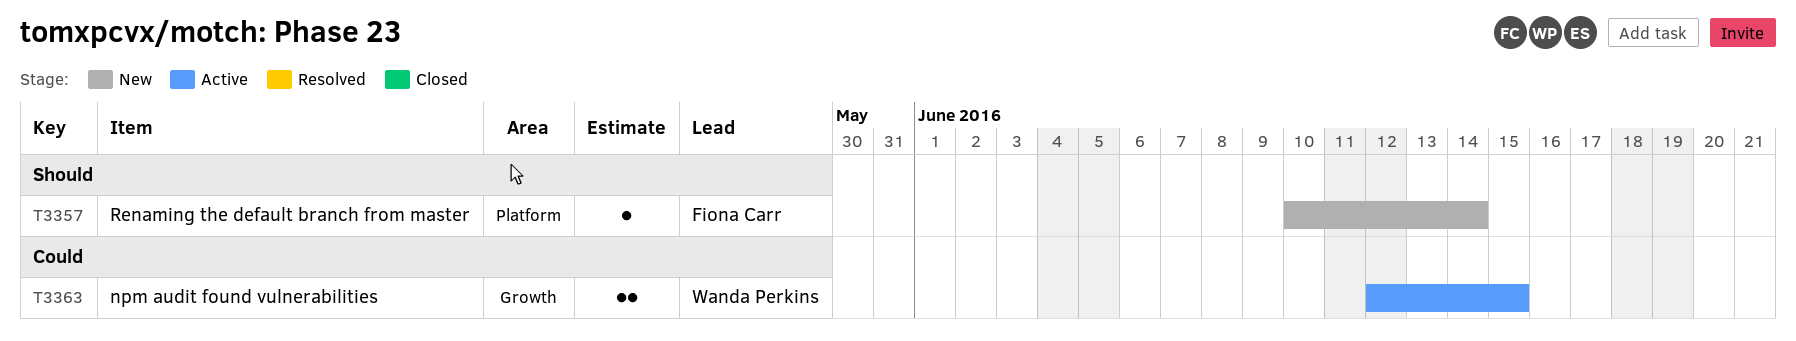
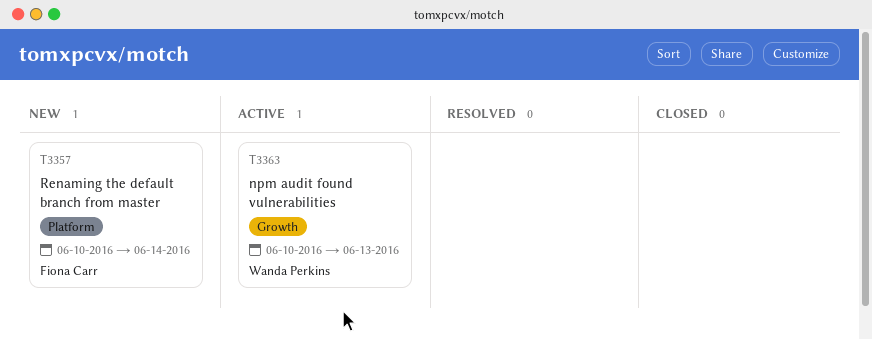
T3363, start: Jun 12 -> Jun 10
T3363, due: Jun 15 -> Jun 13

